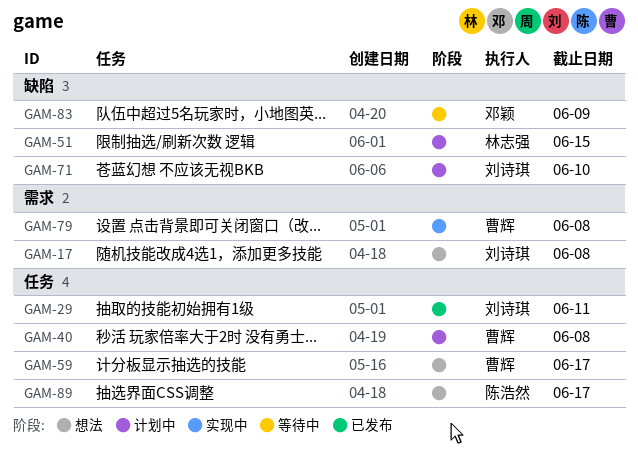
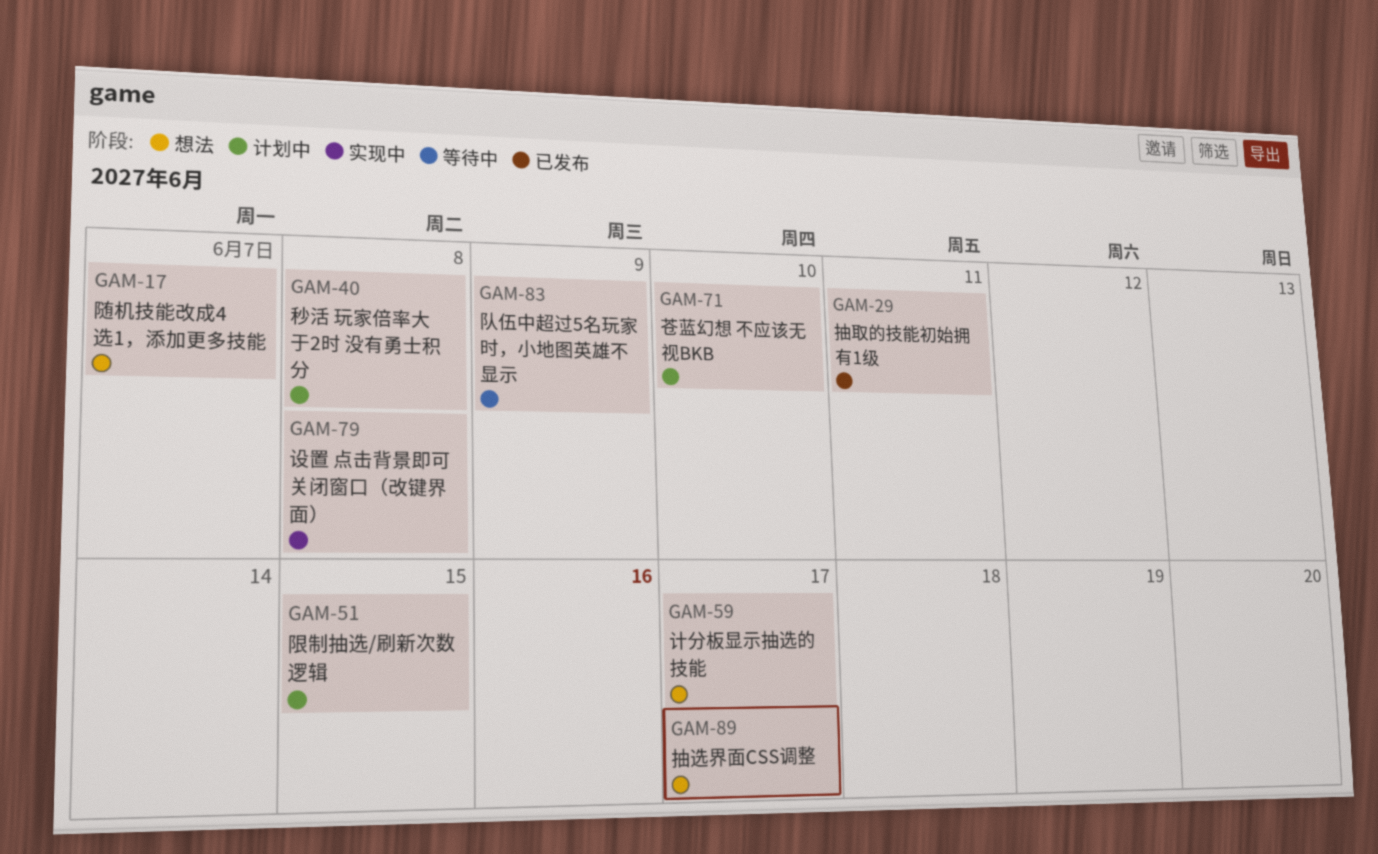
GAM-17, due: Jun 8 -> Jun 7

